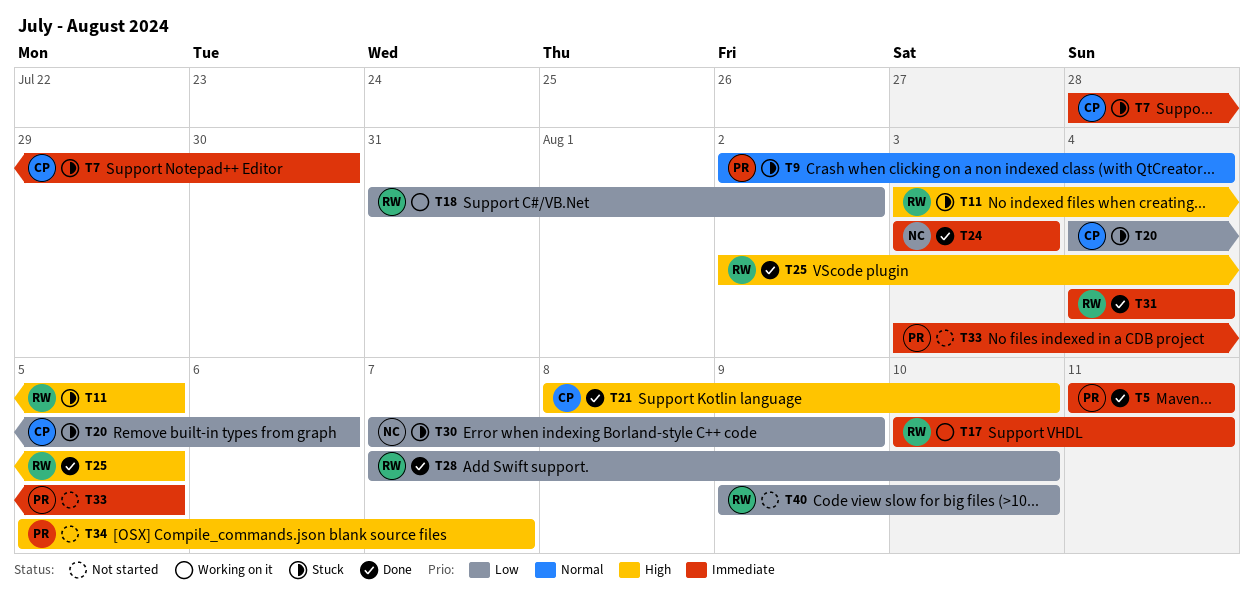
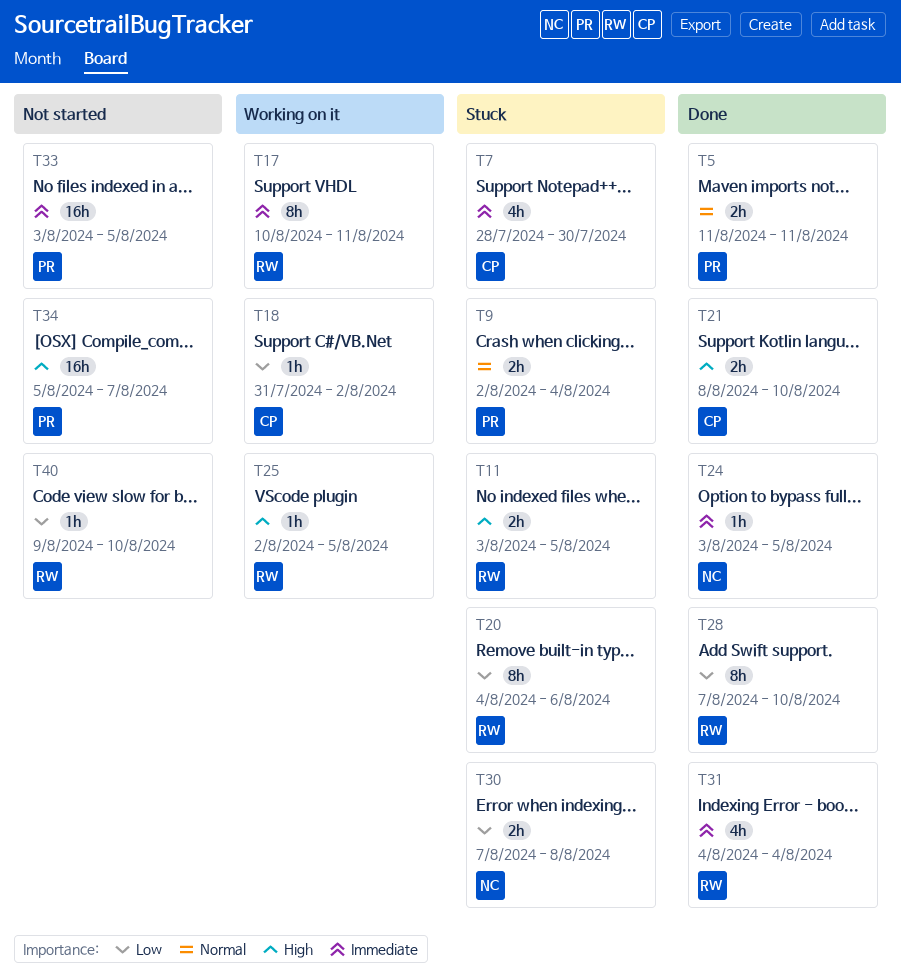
T5, priority: Immediate -> Normal
T18, owner: RW -> CP
T20, owner: CP -> RW
T24, due: Aug 3 -> Aug 5
T25, status: Done -> Working on it
T30, due: Aug 9 -> Aug 8

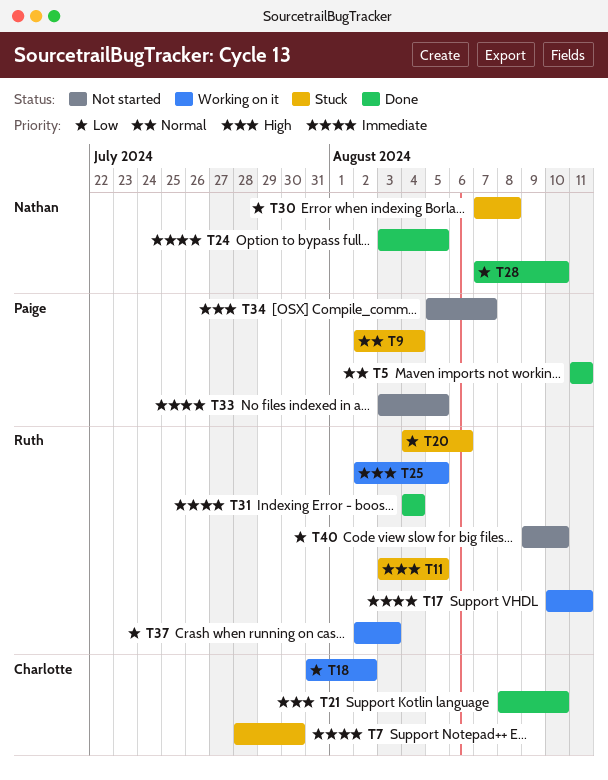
T28, owner: Ruth -> Nathan
T37: none -> present

